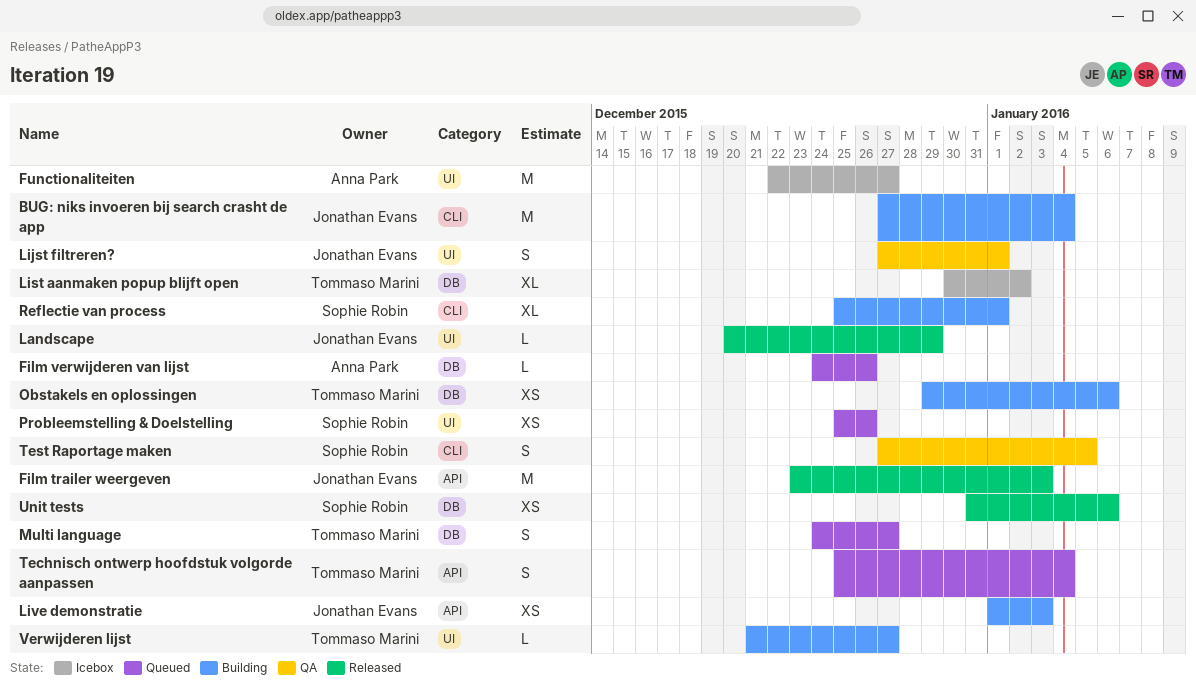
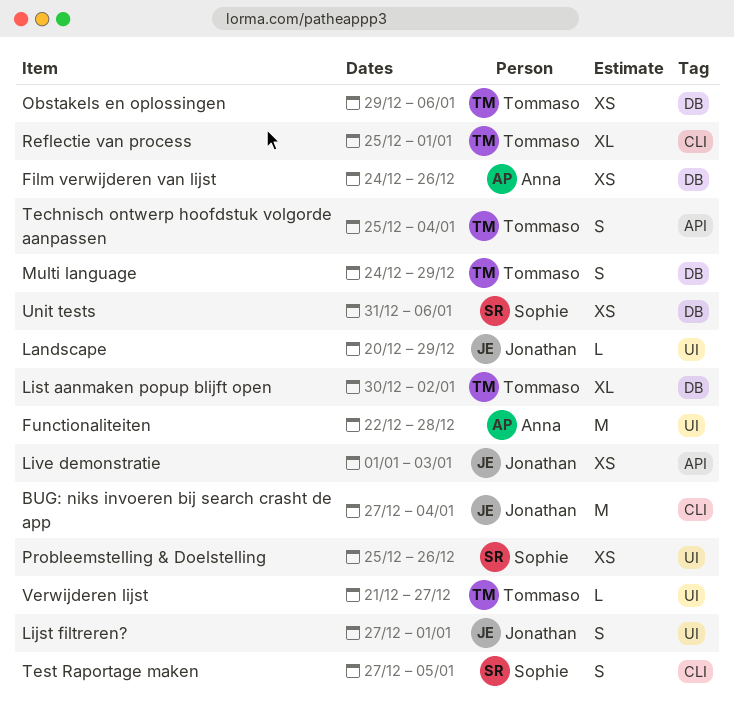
Film trailer weergeven: present -> none
Film verwijderen van lijst, estimate: L -> XS
Functionaliteiten, due: Dec 27 -> Dec 28
Multi language, due: Dec 27 -> Dec 29
Reflectie van process, owner: Sophie Robin -> Tommaso Marini

